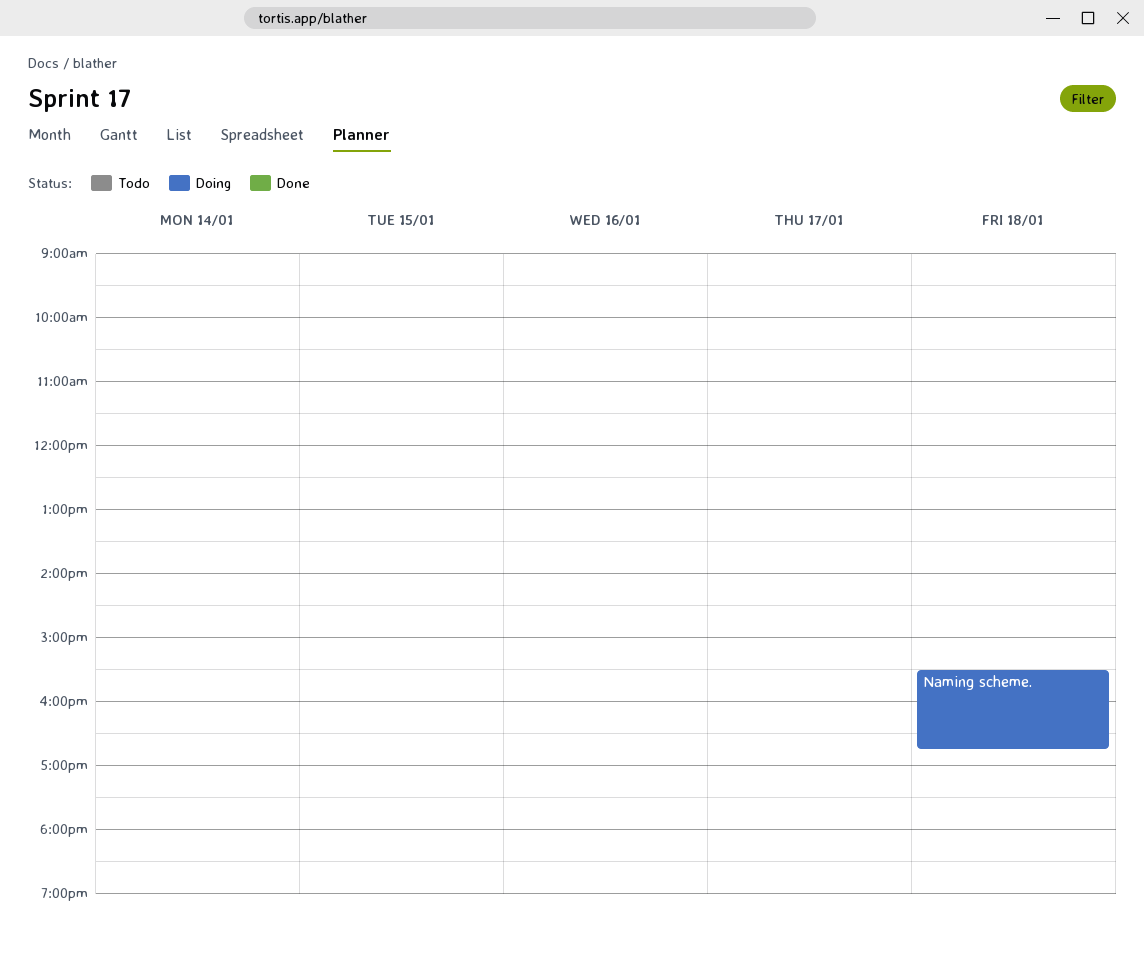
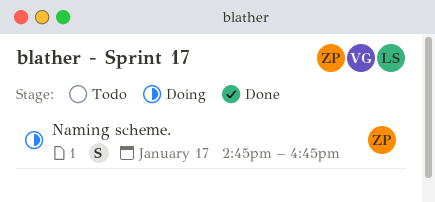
Naming scheme., day: Jan 18 -> Jan 17
Naming scheme., begins: 15:30 -> 14:45

